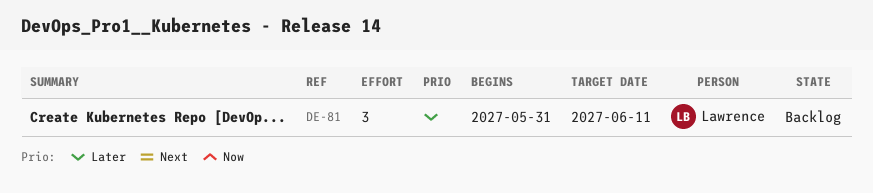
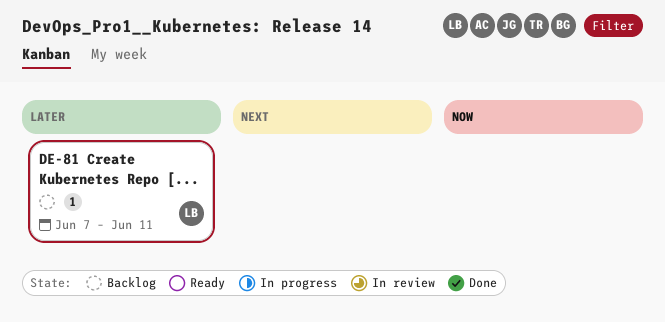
DE-81, estimate: 3 -> 1
DE-81, start: May 31 -> Jun 7

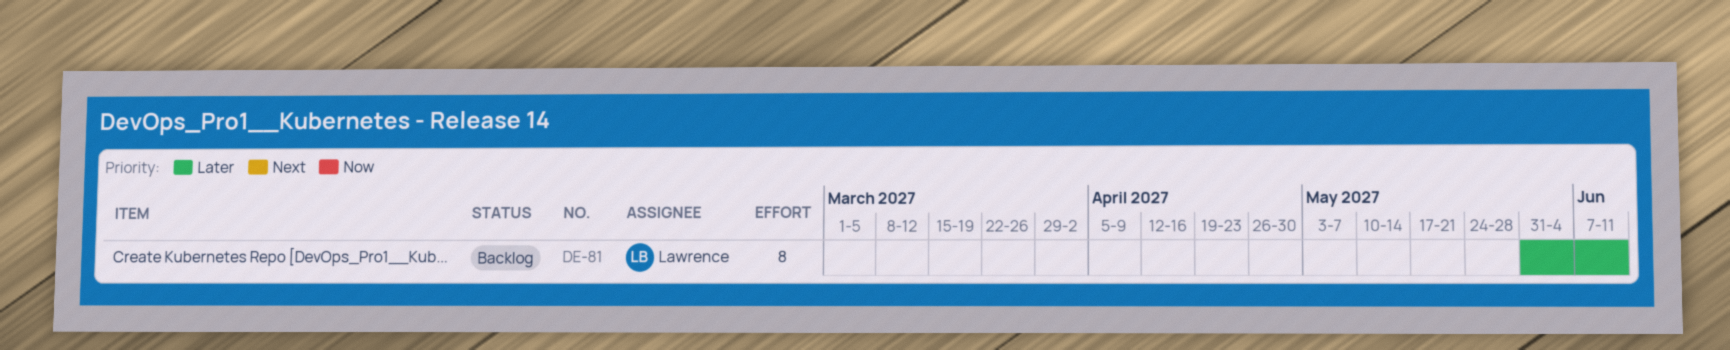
DE-81, estimate: 1 -> 8
DE-81, start: Jun 7 -> May 31

